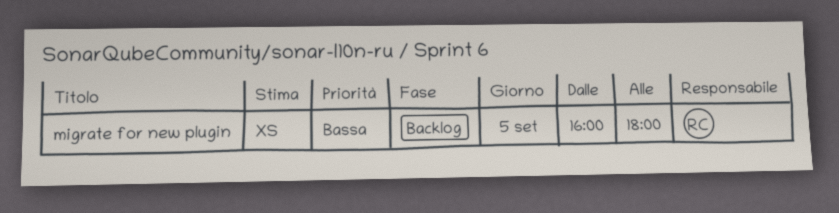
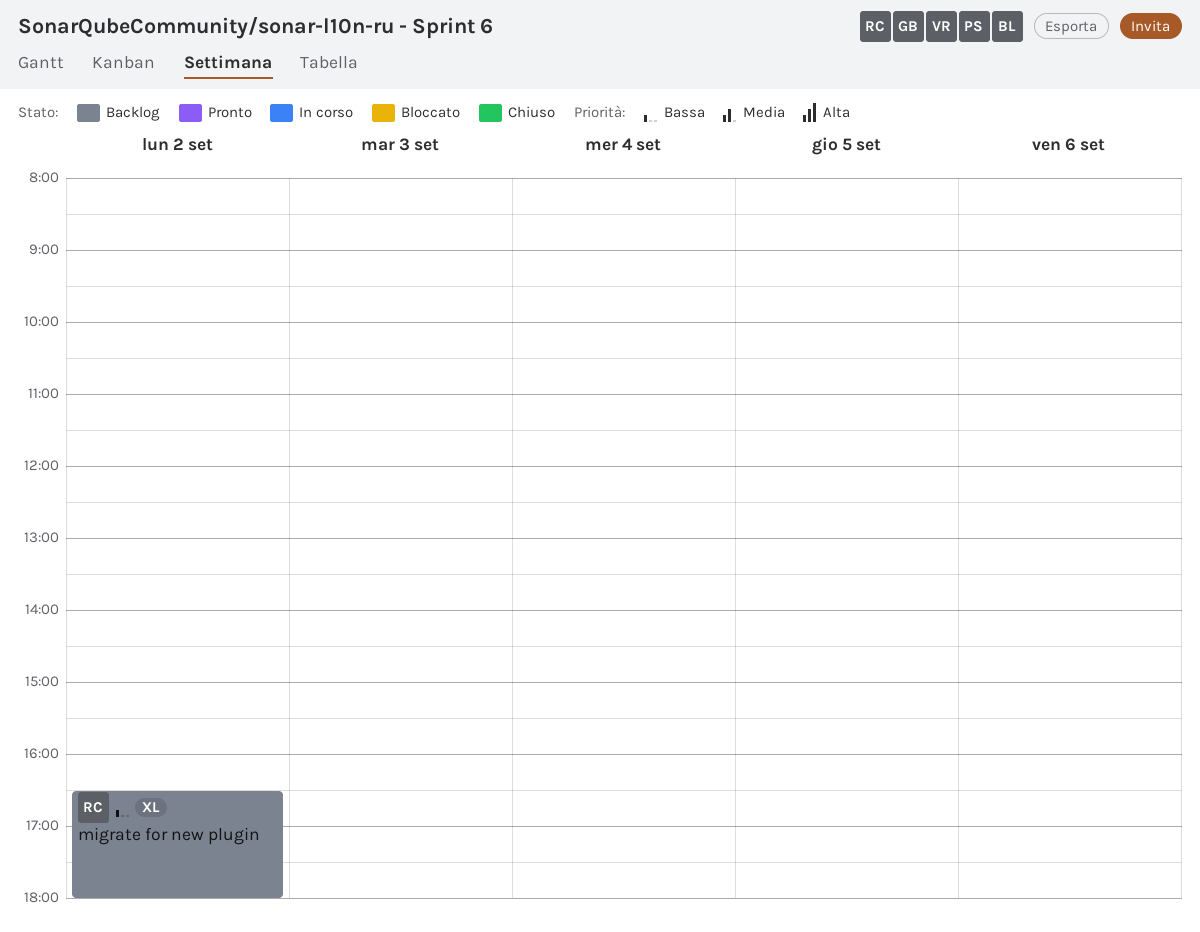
migrate for new plugin, estimate: XS -> XL
migrate for new plugin, day: Sep 5 -> Sep 2
migrate for new plugin, begins: 16:00 -> 16:30

